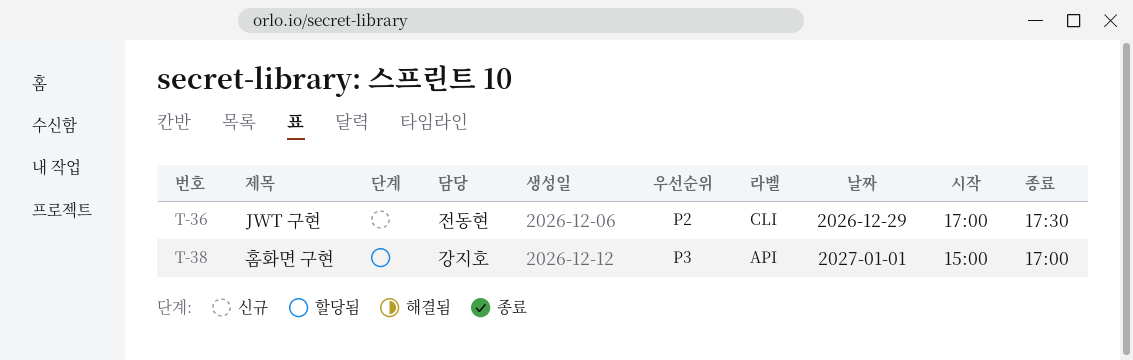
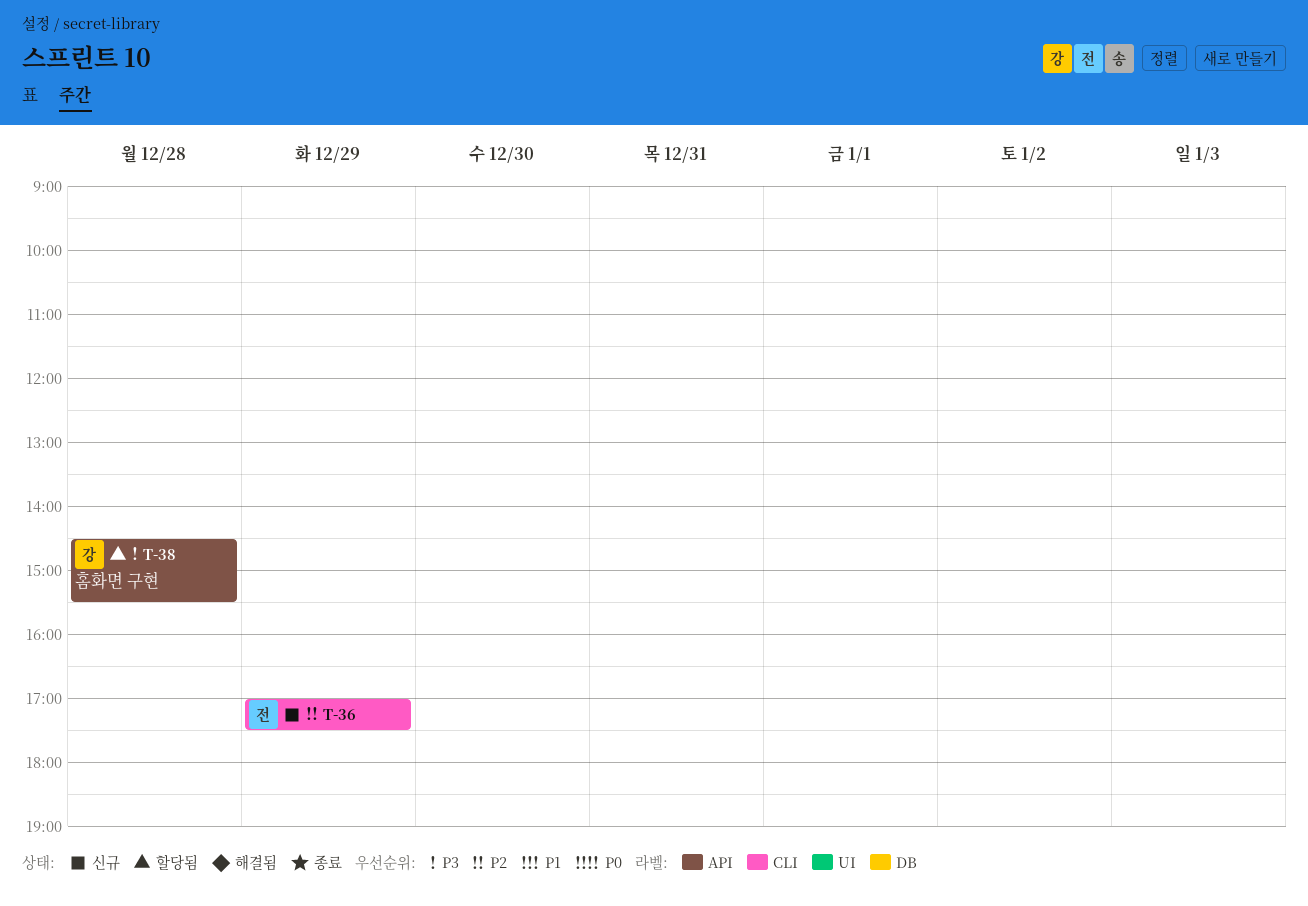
T-38, day: Jan 1 -> Dec 28
T-38, begins: 15:00 -> 14:30
T-38, ends: 17:00 -> 15:30

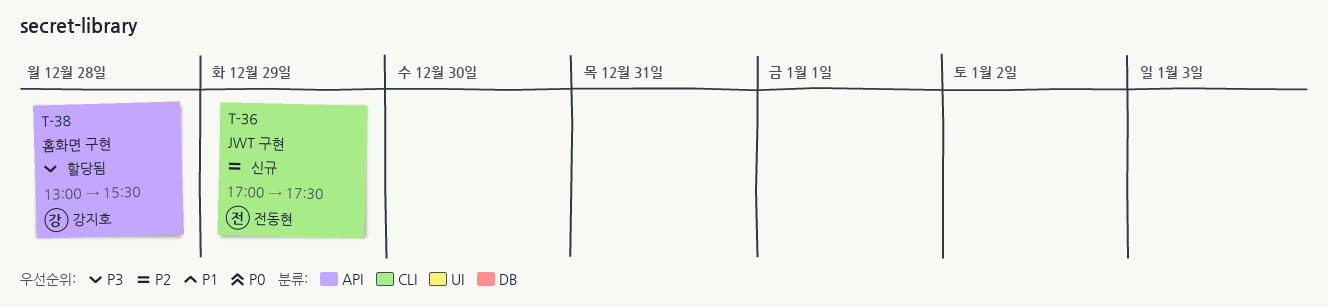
T-38, begins: 14:30 -> 13:00

